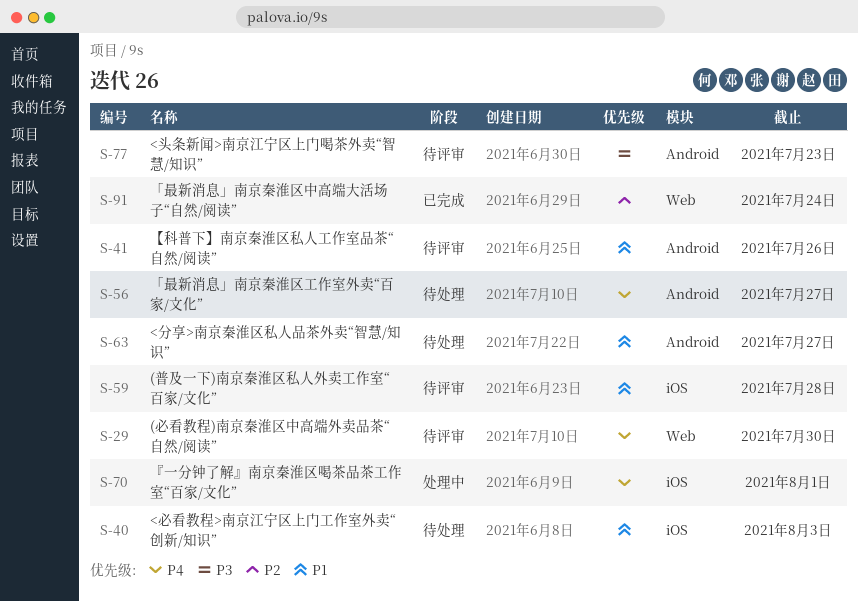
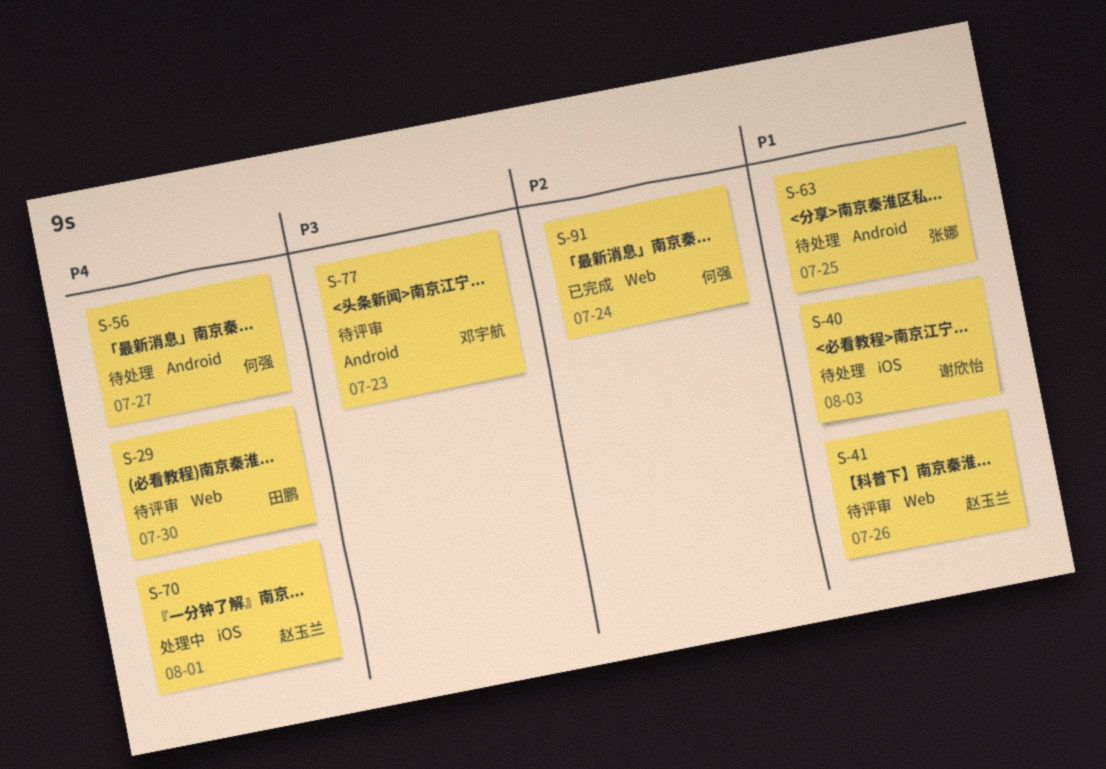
S-41, label: Android -> Web
S-59: present -> none
S-63, due: Jul 27 -> Jul 25

